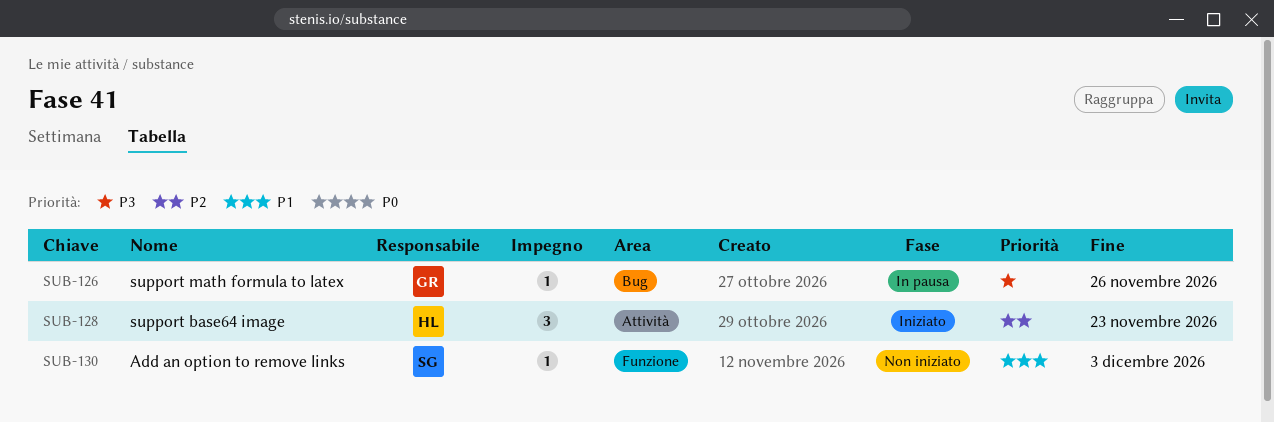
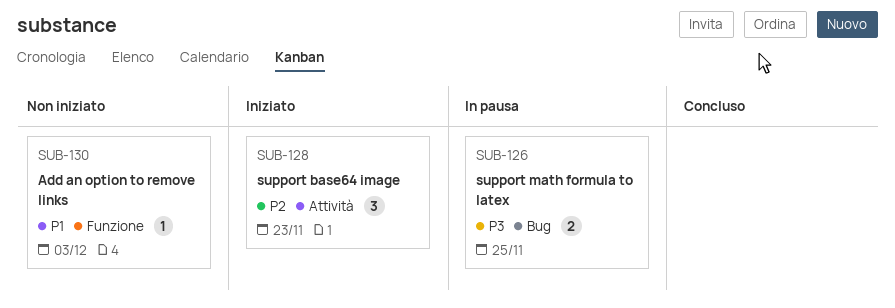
SUB-126, estimate: 1 -> 2
SUB-126, due: Nov 26 -> Nov 25

